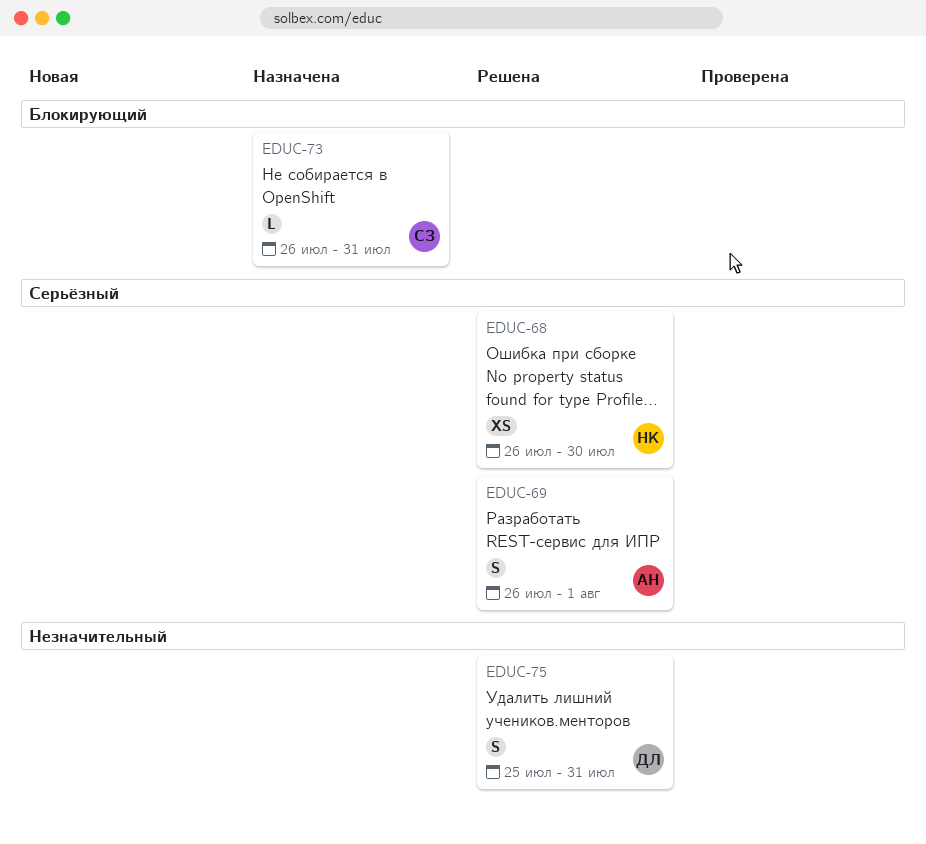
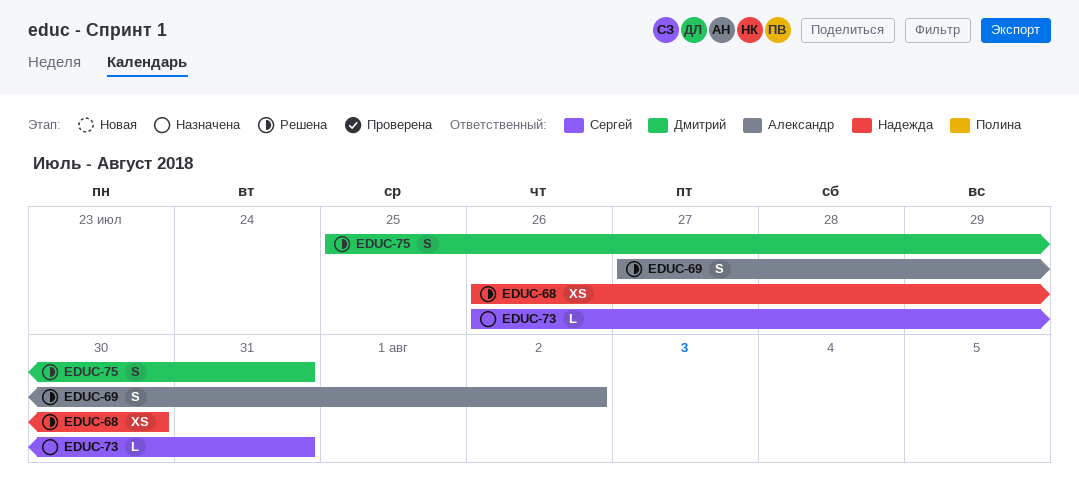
EDUC-69, start: Jul 26 -> Jul 27
EDUC-69, due: Aug 1 -> Aug 2

